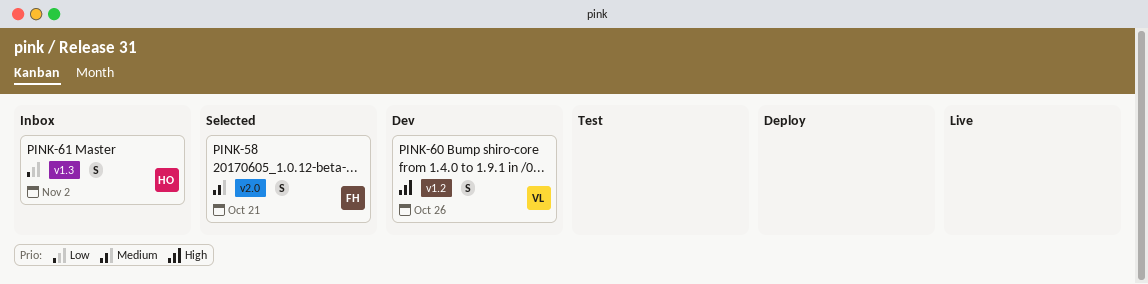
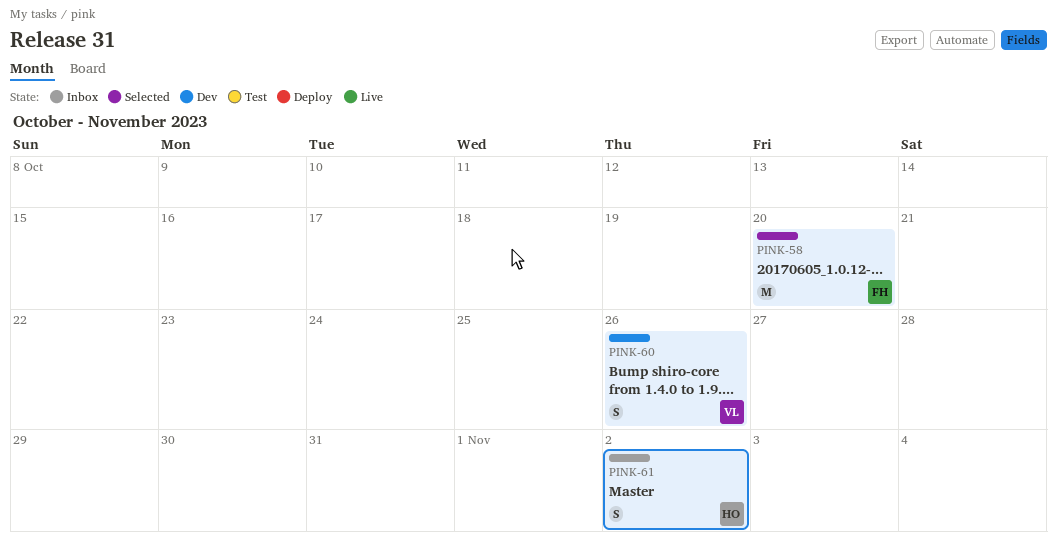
PINK-58, estimate: S -> M
PINK-58, due: Oct 21 -> Oct 20

